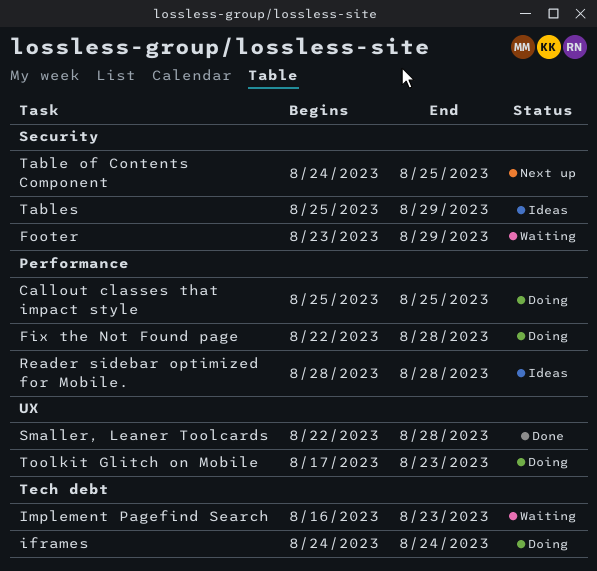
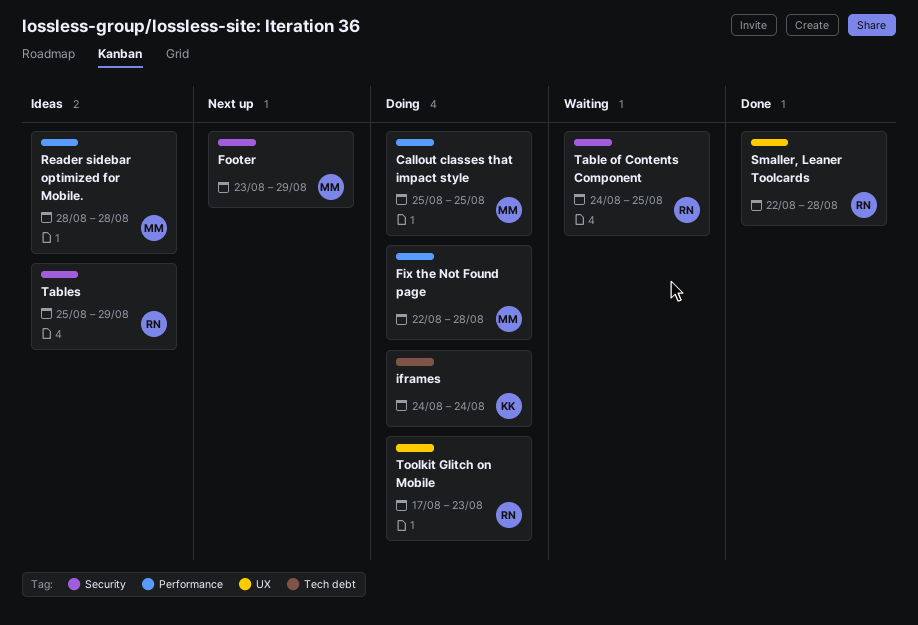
Footer, status: Waiting -> Next up
Implement Pagefind Search: present -> none
Table of Contents Component, status: Next up -> Waiting

